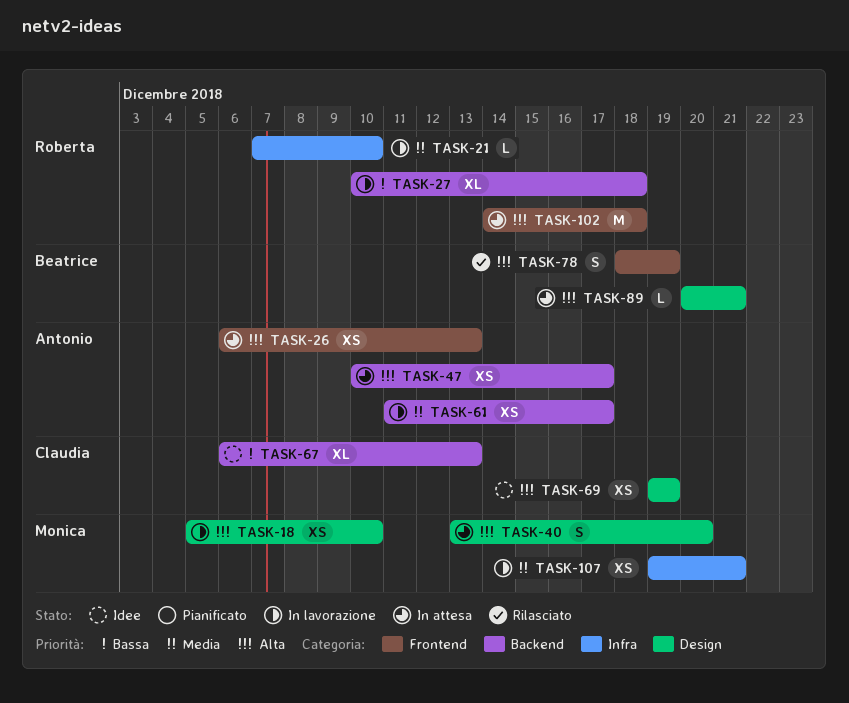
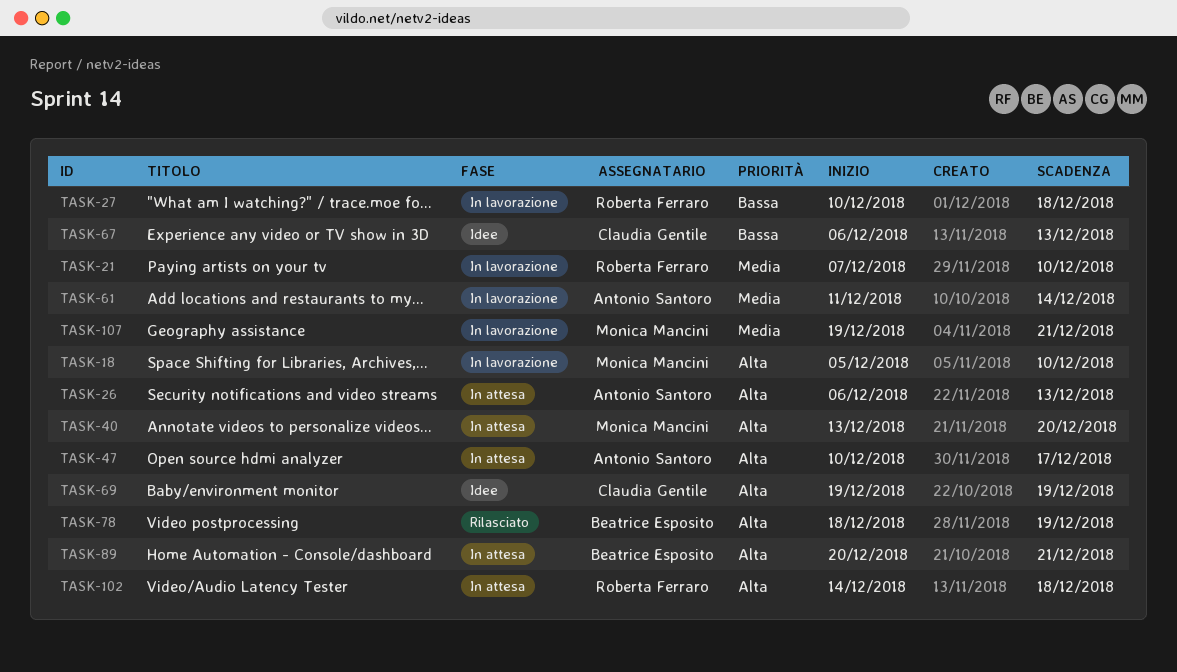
TASK-61, due: Dec 17 -> Dec 14

